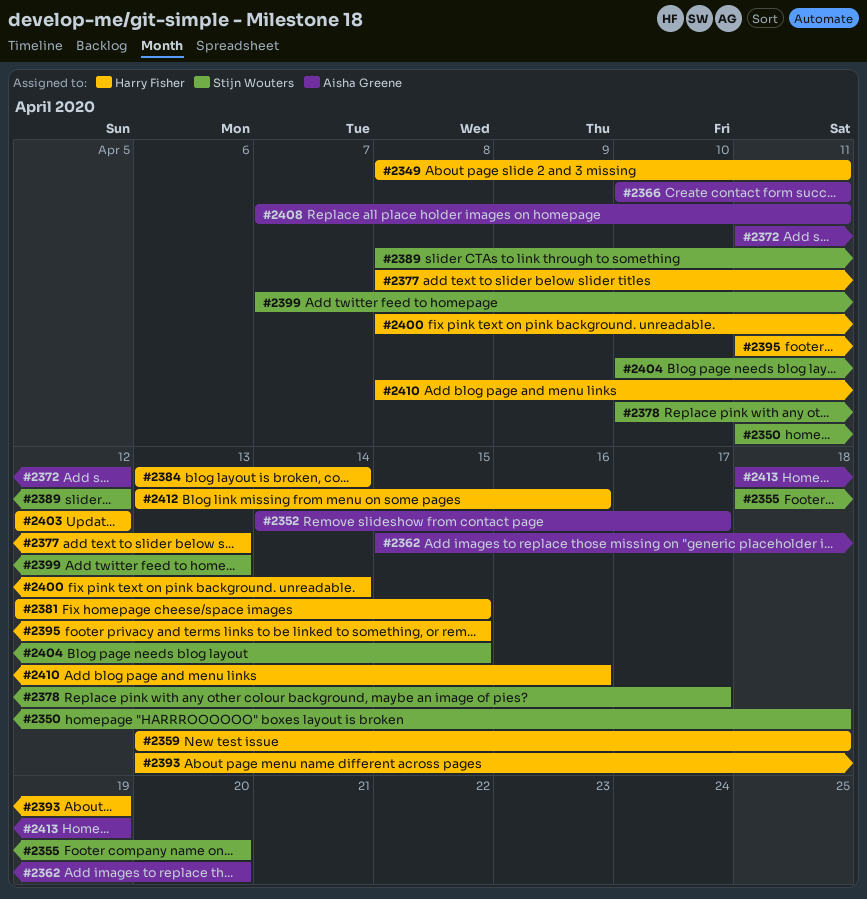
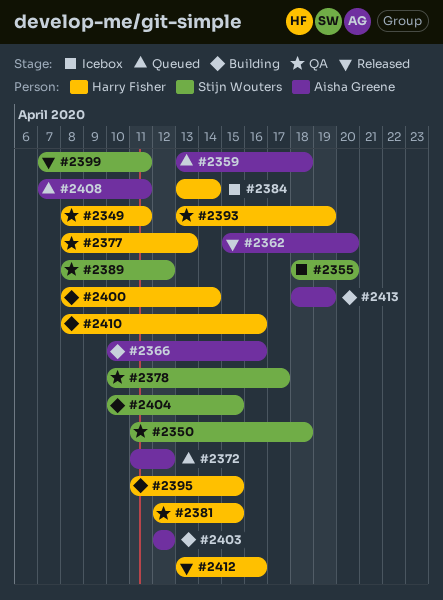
#2352: present -> none
#2359, owner: Harry Fisher -> Aisha Greene
#2366, due: Apr 11 -> Apr 16
#2399, due: Apr 13 -> Apr 11
#2403, owner: Harry Fisher -> Aisha Greene

